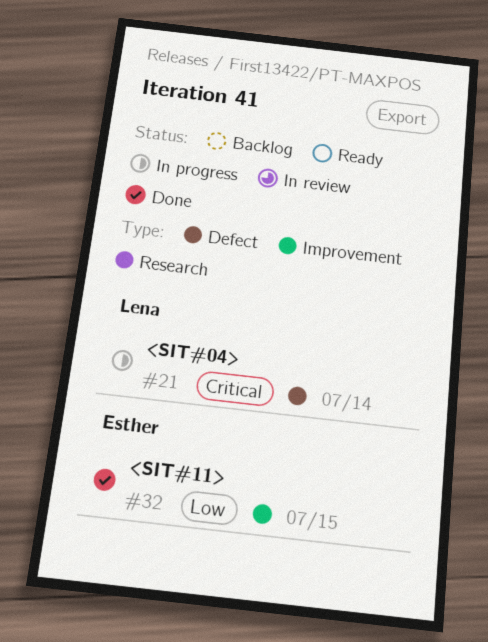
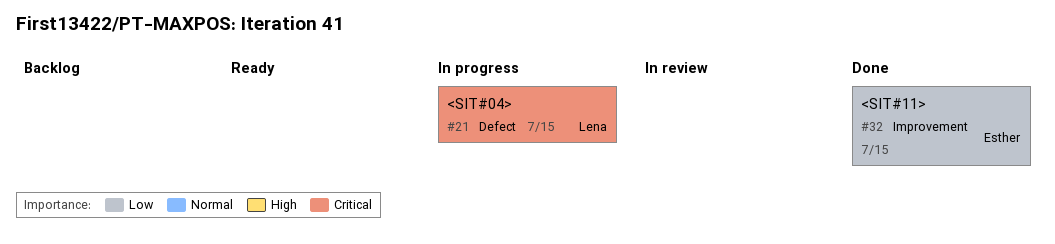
#21, due: Jul 14 -> Jul 15

